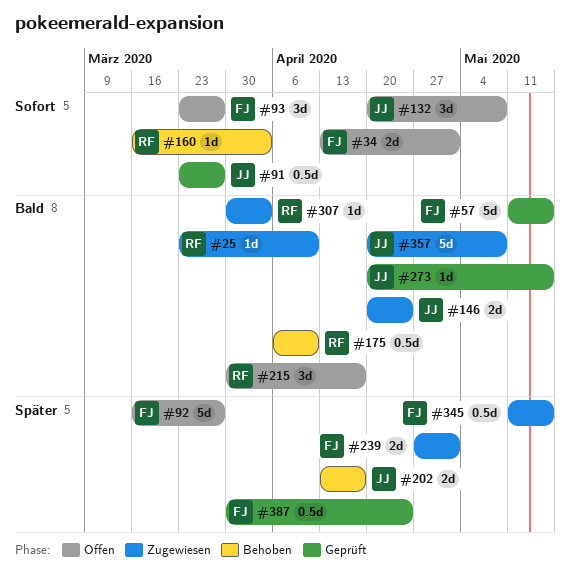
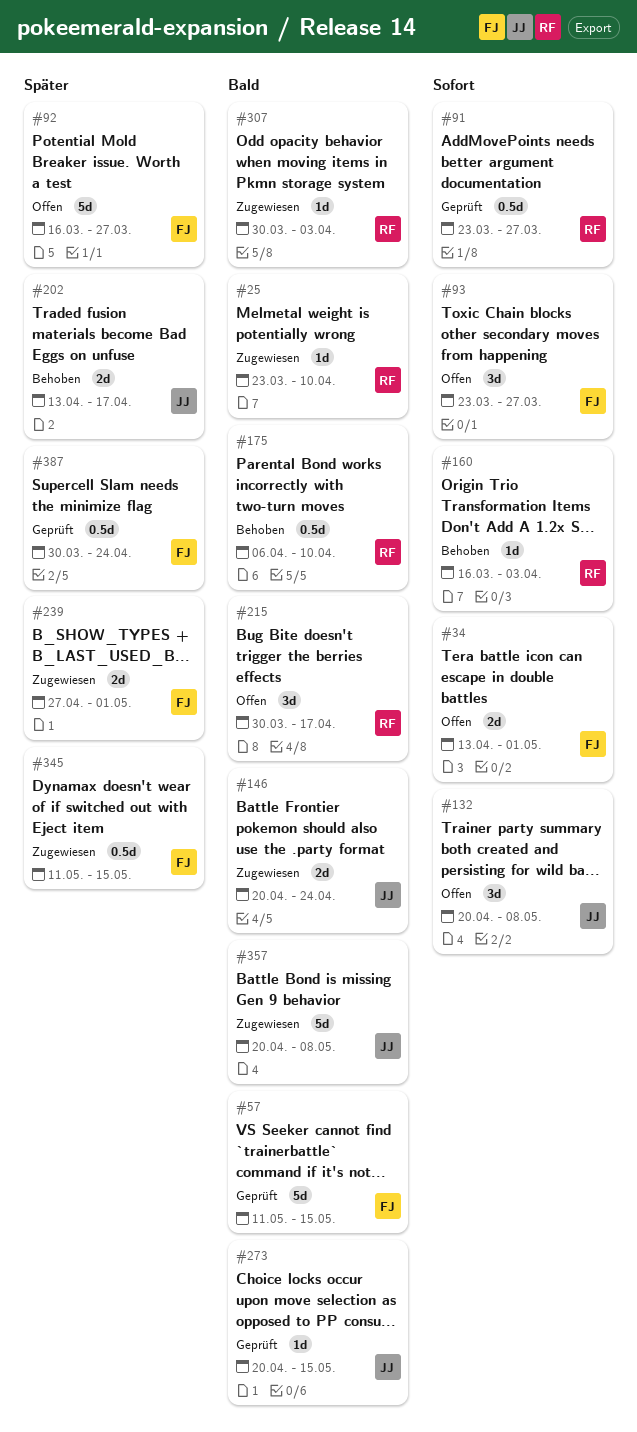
#91, owner: JJ -> RF

